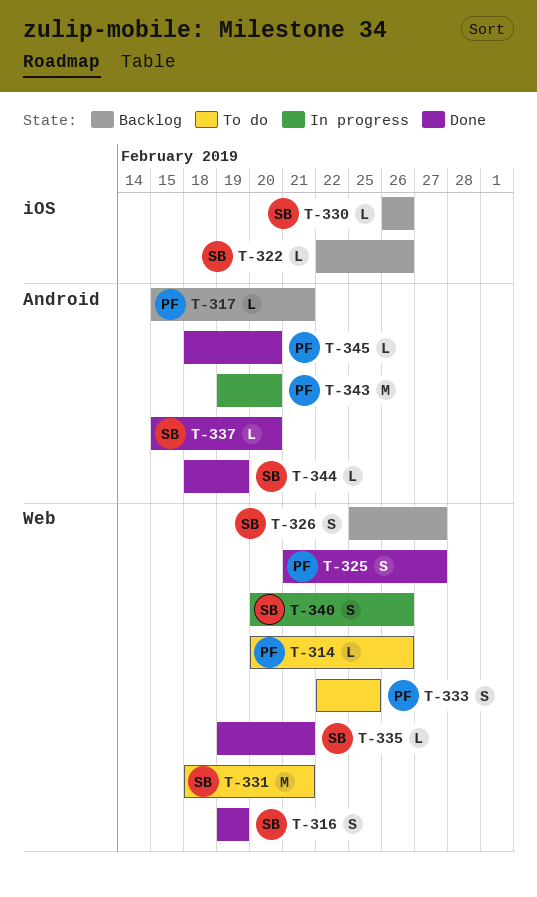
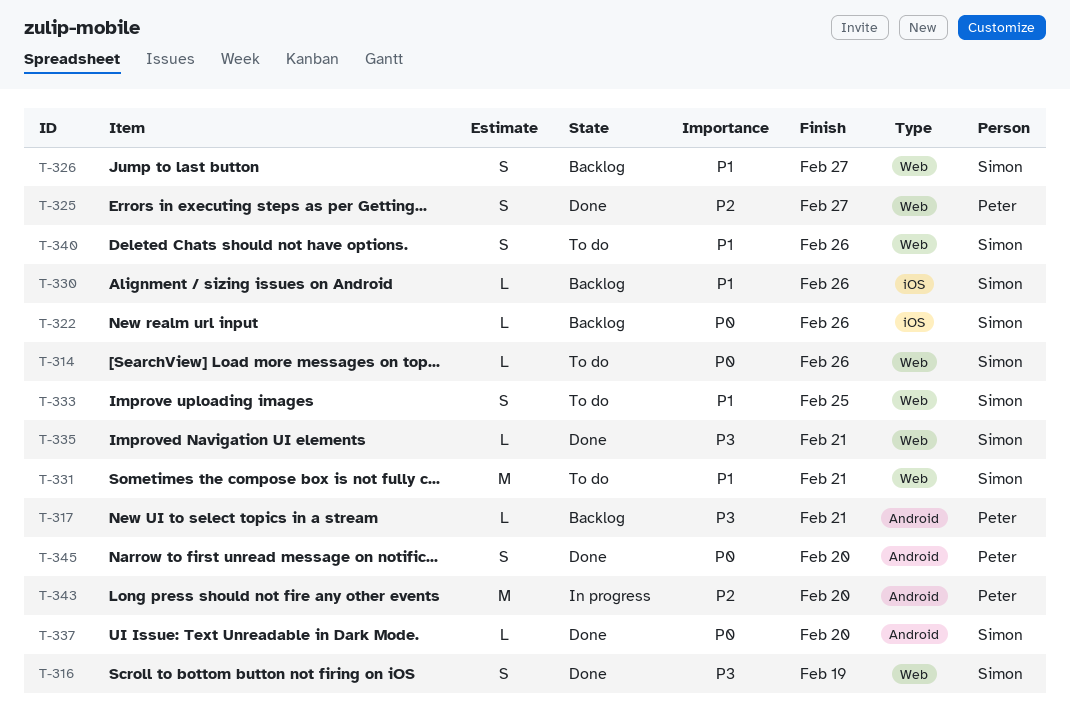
T-314, owner: Peter -> Simon
T-333, owner: Peter -> Simon
T-340, status: In progress -> To do
T-344: present -> none
T-345, estimate: L -> S

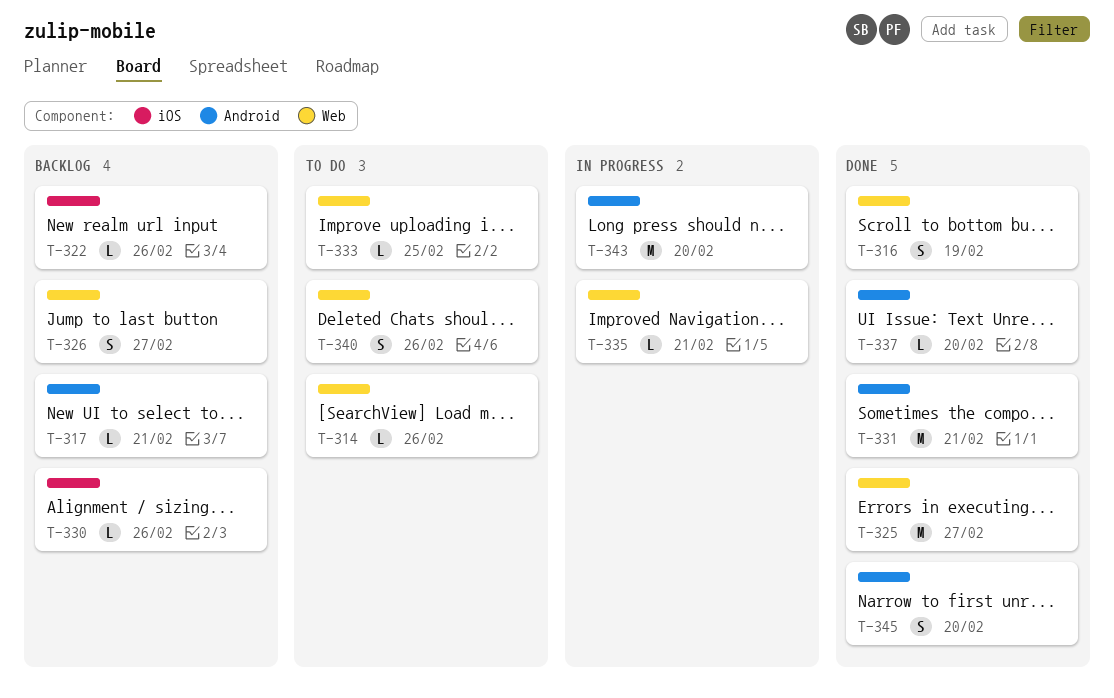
T-325, estimate: S -> M
T-331, status: To do -> Done
T-331, label: Web -> Android
T-333, estimate: S -> L
T-335, status: Done -> In progress

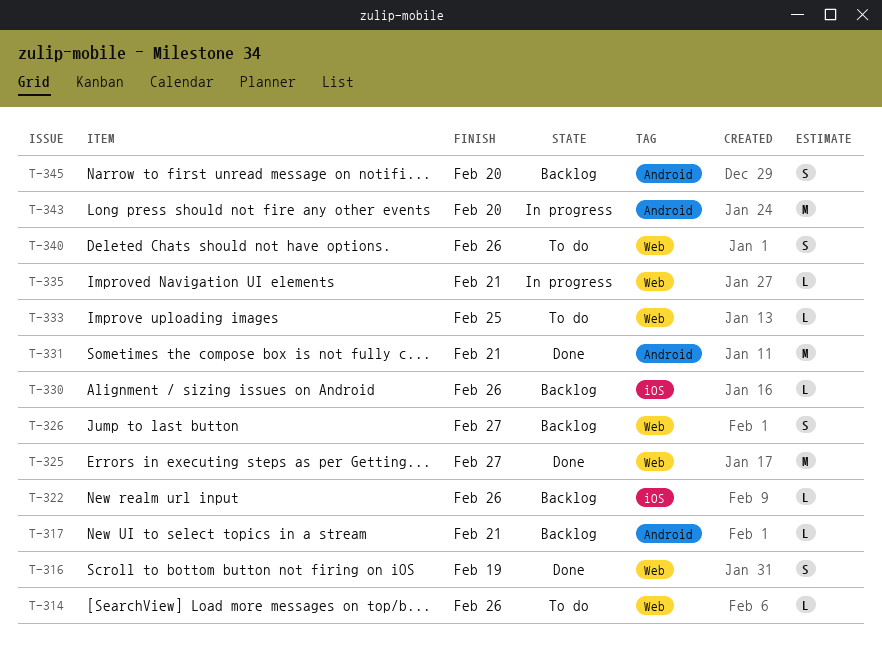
T-337: present -> none
T-345, status: Done -> Backlog

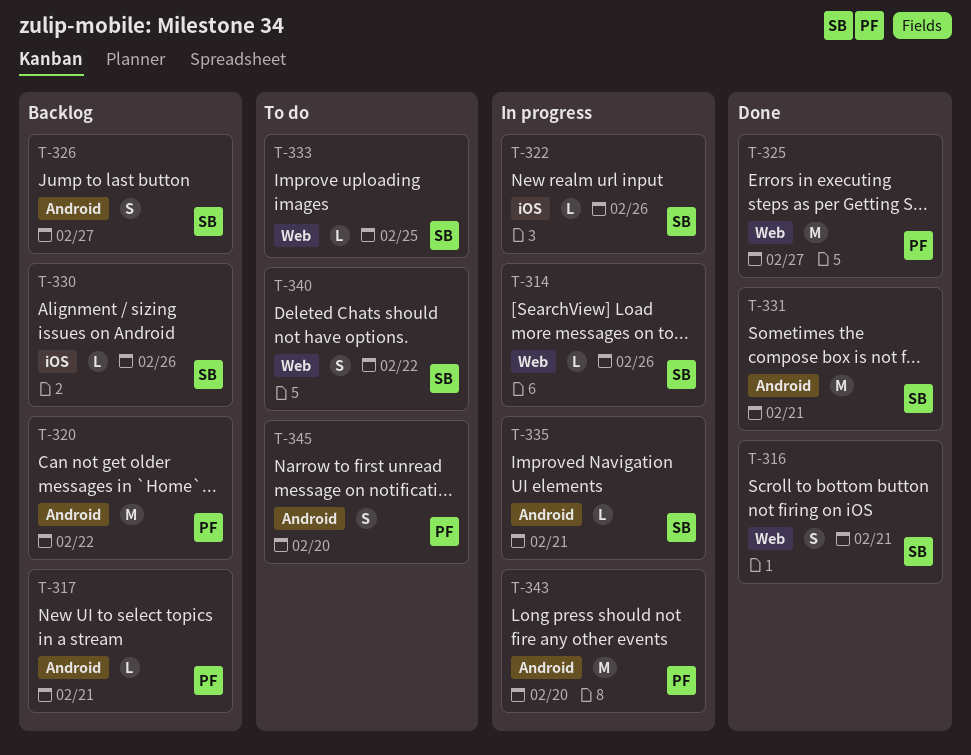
T-314, status: To do -> In progress
T-316, due: Feb 19 -> Feb 21
T-320: none -> present
T-322, status: Backlog -> In progress
T-326, label: Web -> Android
T-335, label: Web -> Android
T-340, due: Feb 26 -> Feb 22
T-345, status: Backlog -> To do

